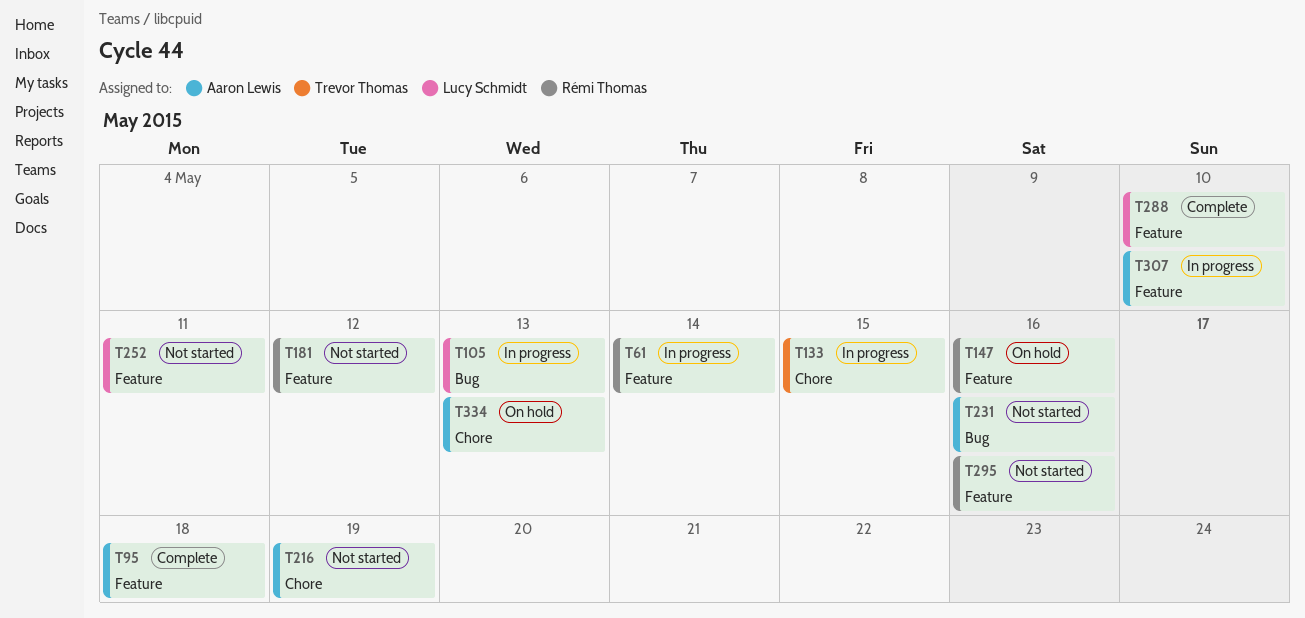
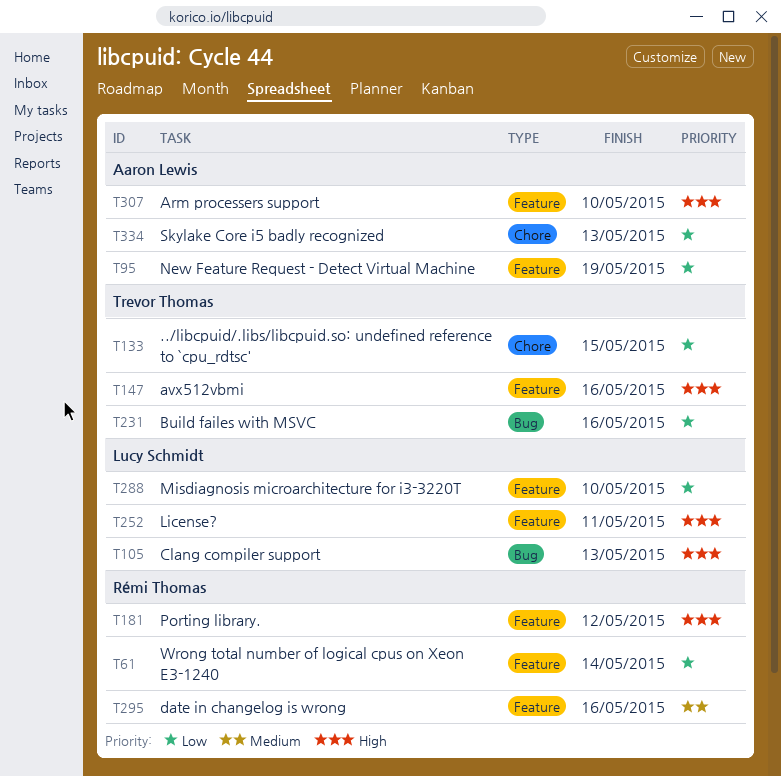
T95, due: May 18 -> May 19
T147, owner: Rémi Thomas -> Trevor Thomas
T216: present -> none
T231, owner: Aaron Lewis -> Trevor Thomas

